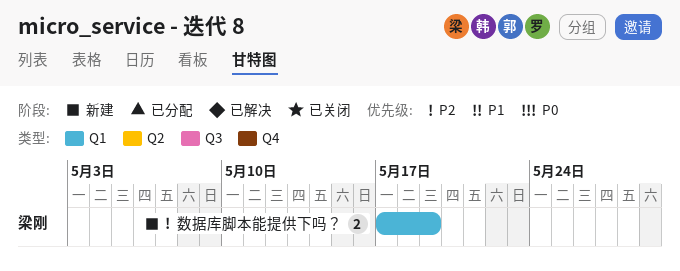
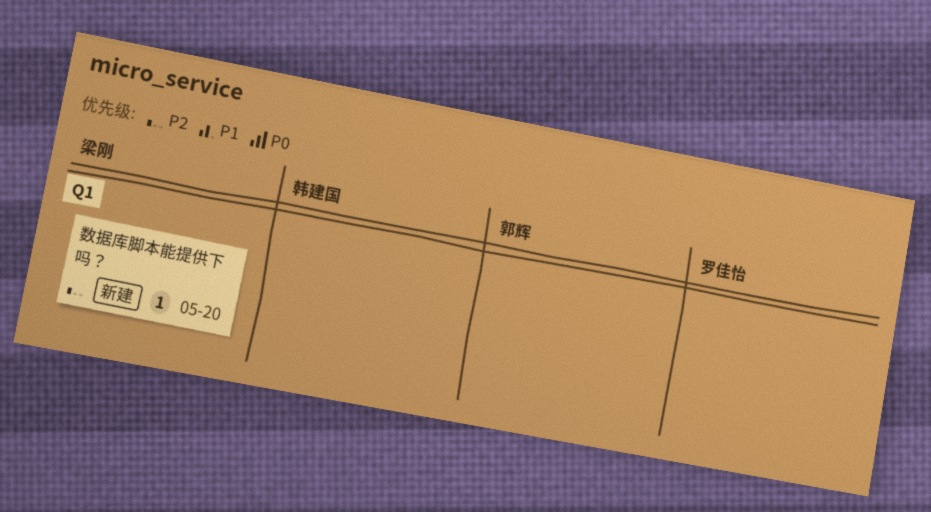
数据库脚本能提供下吗？, estimate: 2 -> 1
数据库脚本能提供下吗？, due: May 19 -> May 20

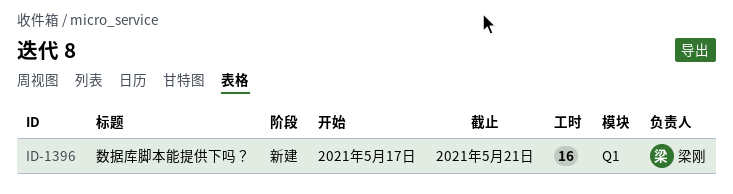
数据库脚本能提供下吗？, estimate: 1 -> 16
数据库脚本能提供下吗？, due: May 20 -> May 21

